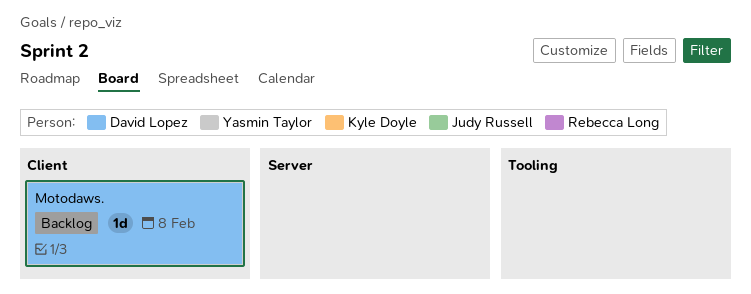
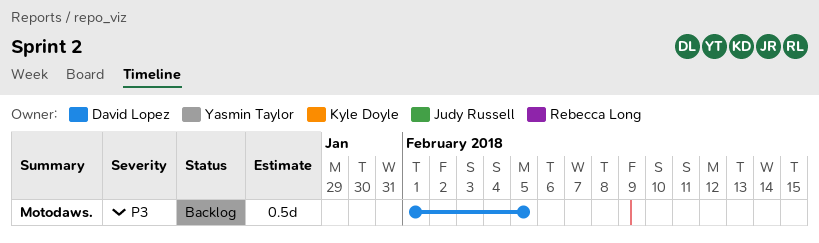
Motodaws., estimate: 1d -> 0.5d
Motodaws., due: Feb 8 -> Feb 5

